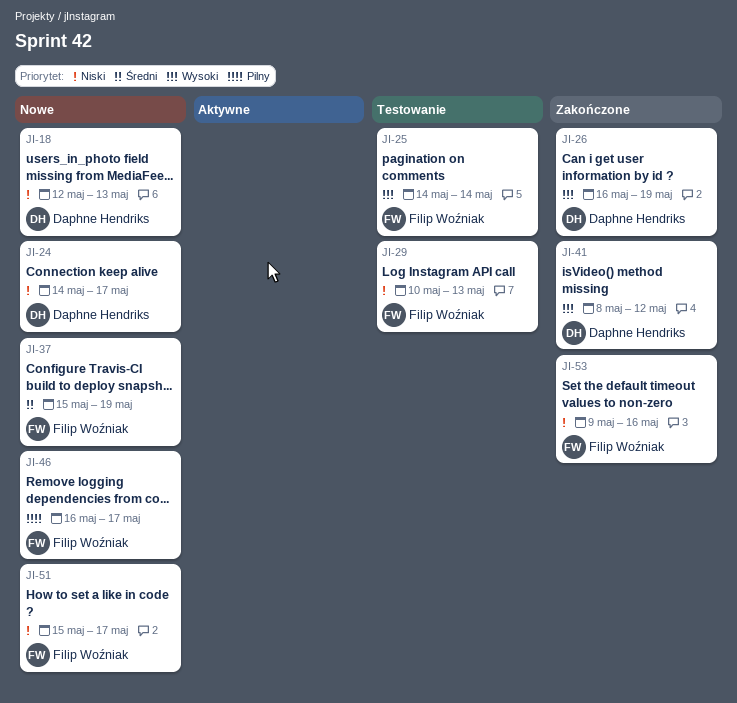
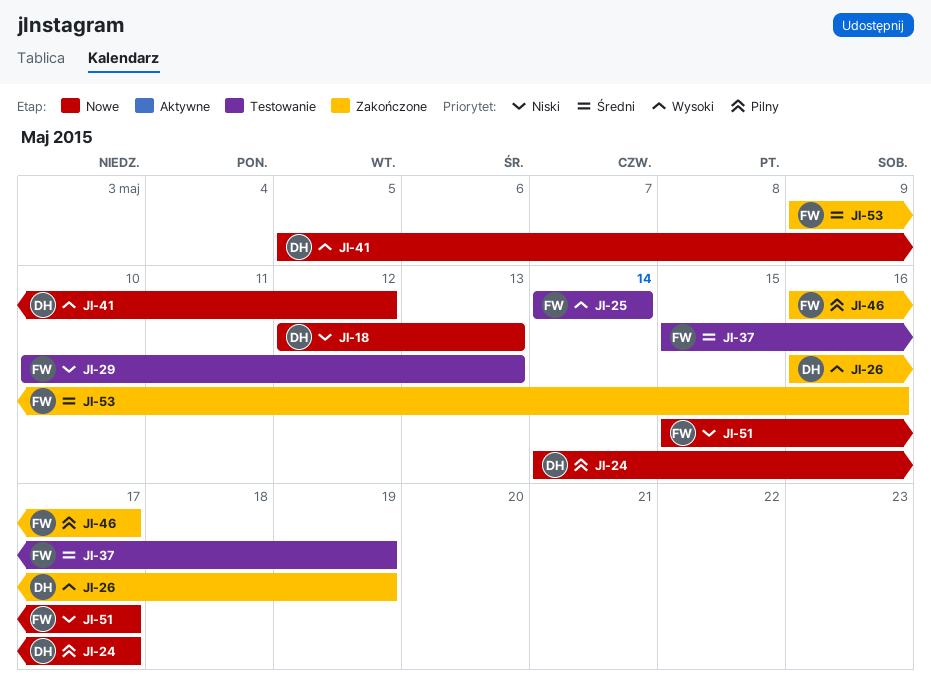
JI-24, priority: Niski -> Pilny
JI-37, status: Nowe -> Testowanie
JI-41, status: Zakończone -> Nowe
JI-41, start: May 8 -> May 5
JI-46, status: Nowe -> Zakończone
JI-53, priority: Niski -> Średni

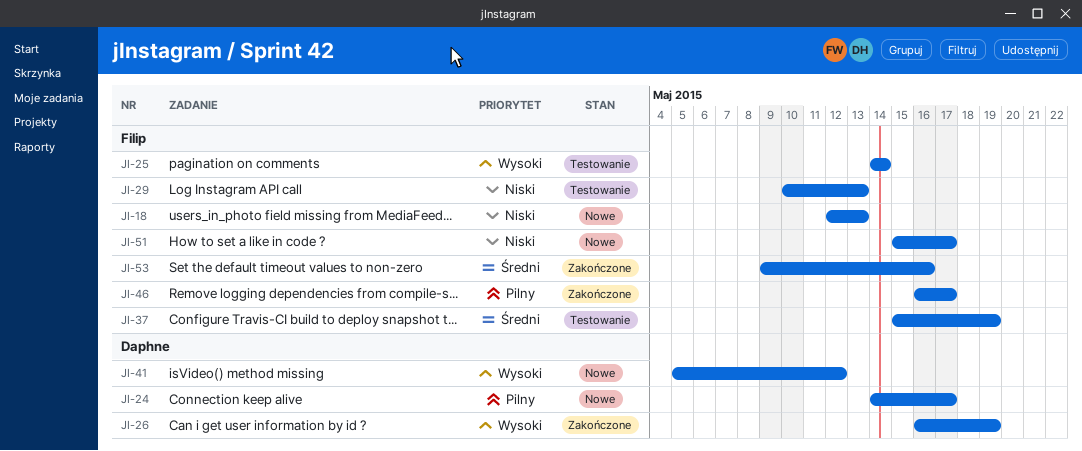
JI-18, owner: Daphne -> Filip

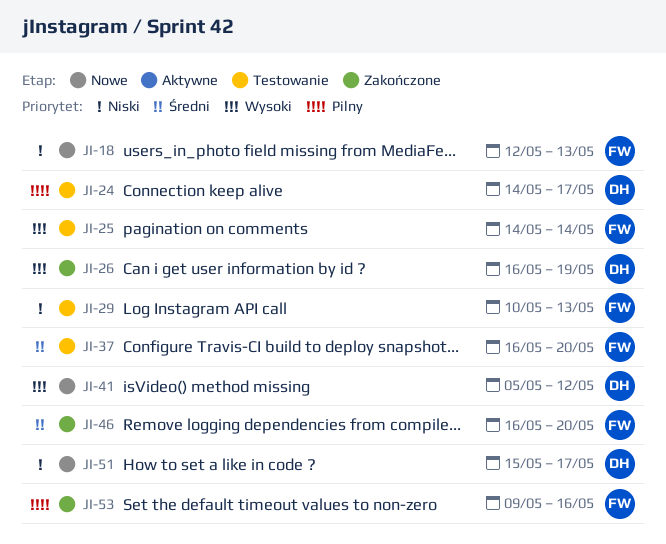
JI-24, status: Nowe -> Testowanie
JI-37, start: May 15 -> May 16
JI-37, due: May 19 -> May 20
JI-46, priority: Pilny -> Średni
JI-46, due: May 17 -> May 20
JI-51, owner: Filip -> Daphne
JI-53, priority: Średni -> Pilny

